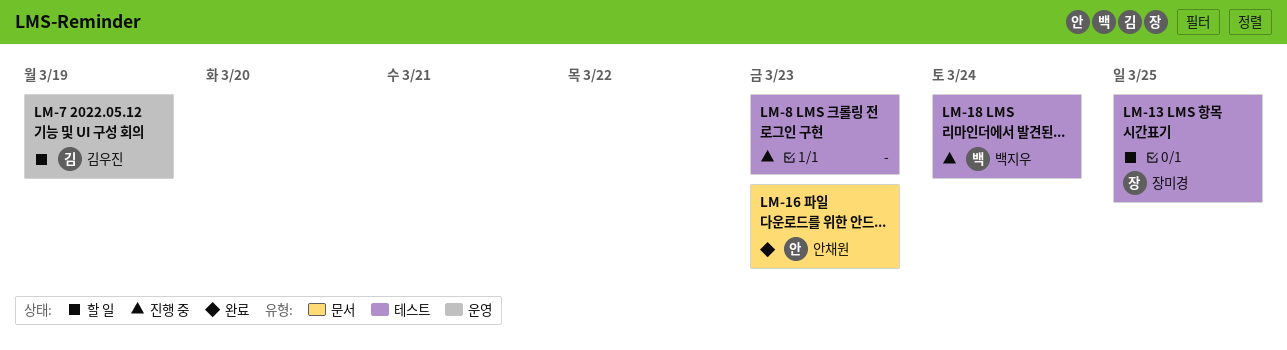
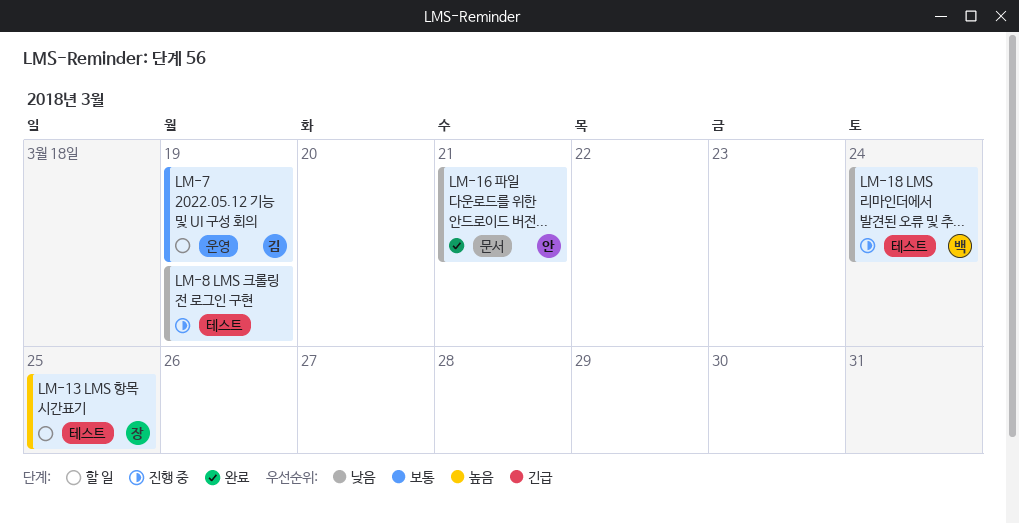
LM-8, due: Mar 23 -> Mar 19
LM-16, due: Mar 23 -> Mar 21

